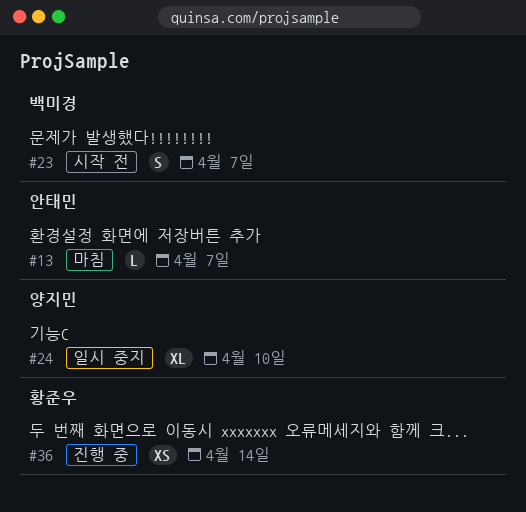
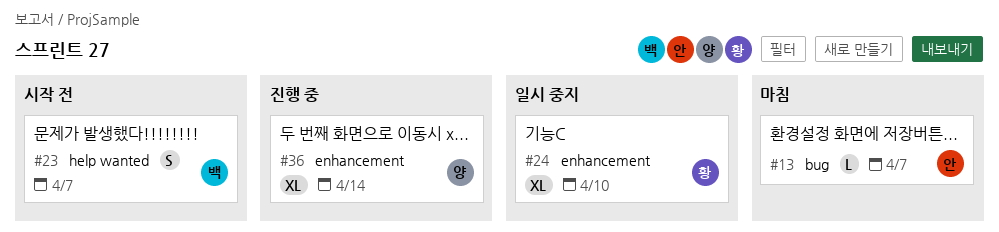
#24, owner: 양지민 -> 황준우
#36, owner: 황준우 -> 양지민
#36, estimate: XS -> XL

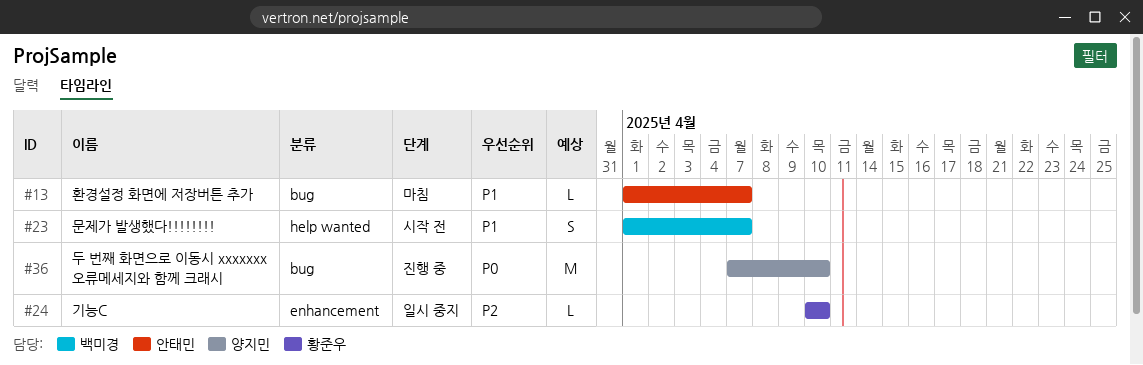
#24, estimate: XL -> L
#36, label: enhancement -> bug
#36, estimate: XL -> M
#36, due: Apr 14 -> Apr 10

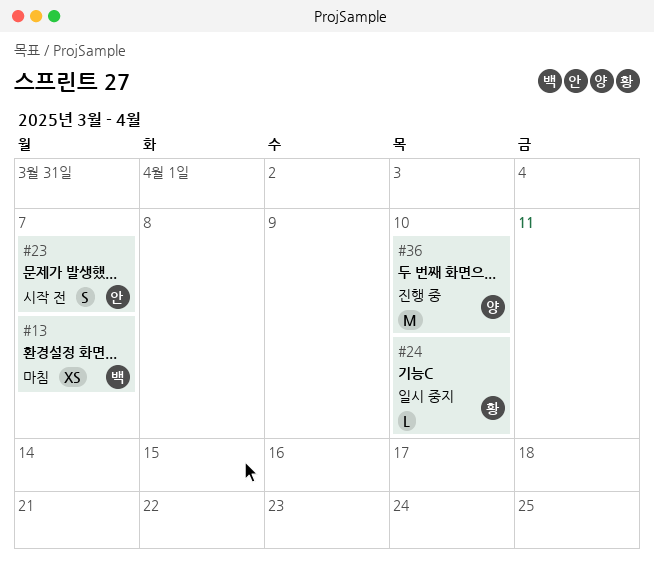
#13, owner: 안태민 -> 백미경
#13, estimate: L -> XS
#23, owner: 백미경 -> 안태민

